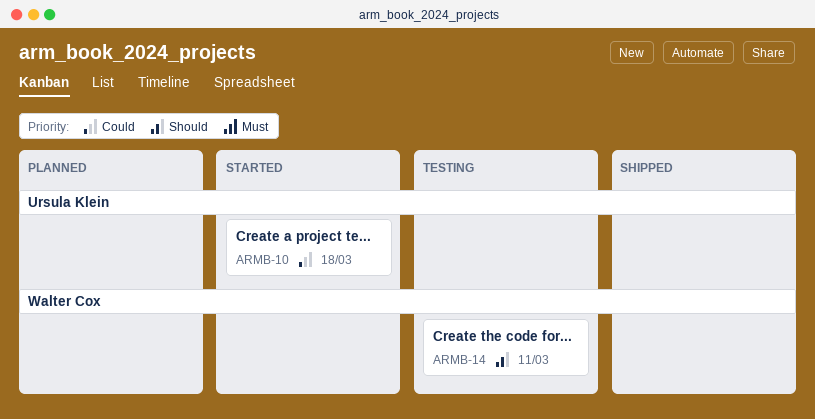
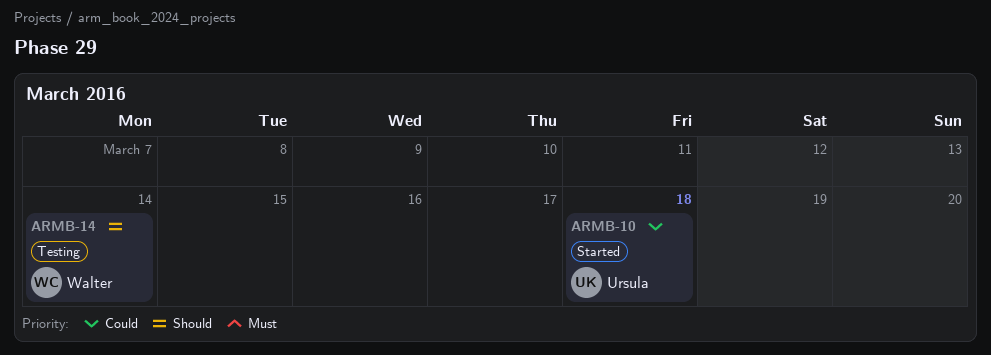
ARMB-14, due: Mar 11 -> Mar 14

